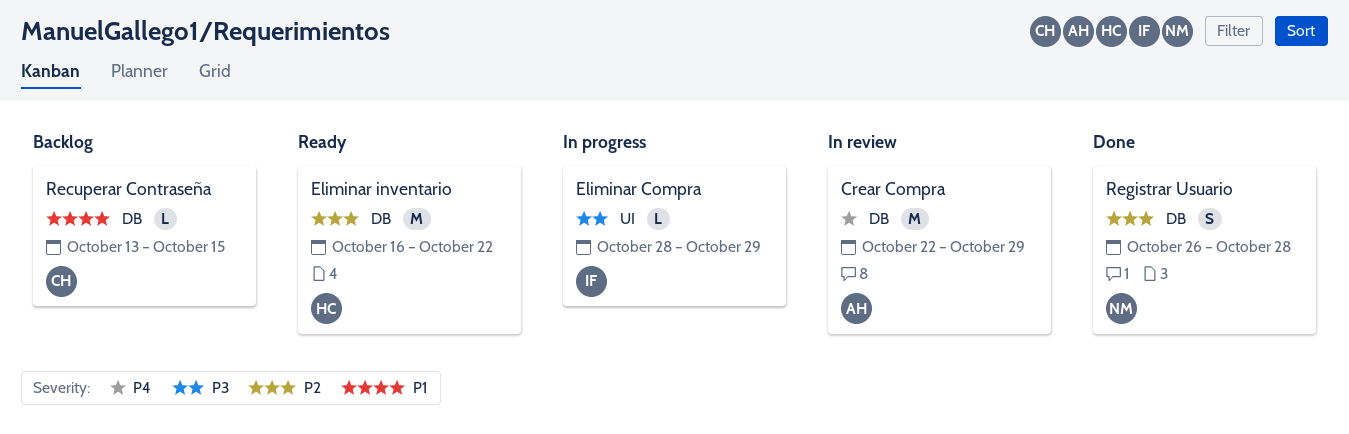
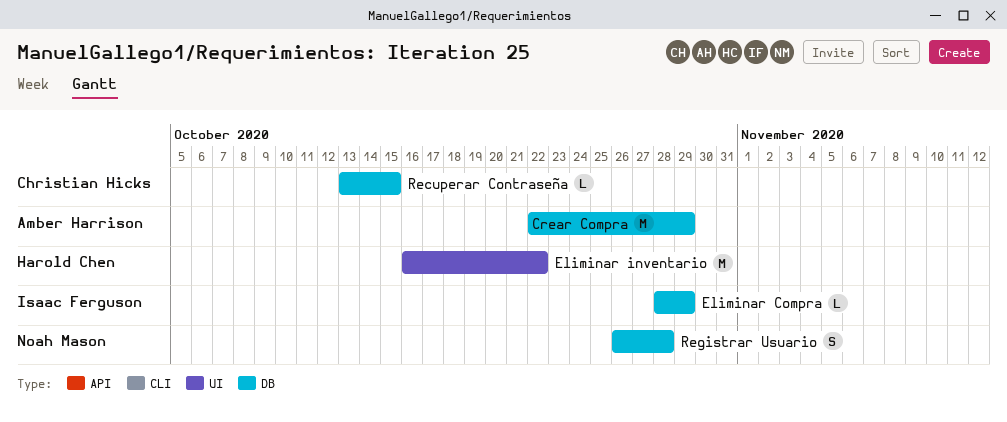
Eliminar Compra, label: UI -> DB
Eliminar inventario, label: DB -> UI

